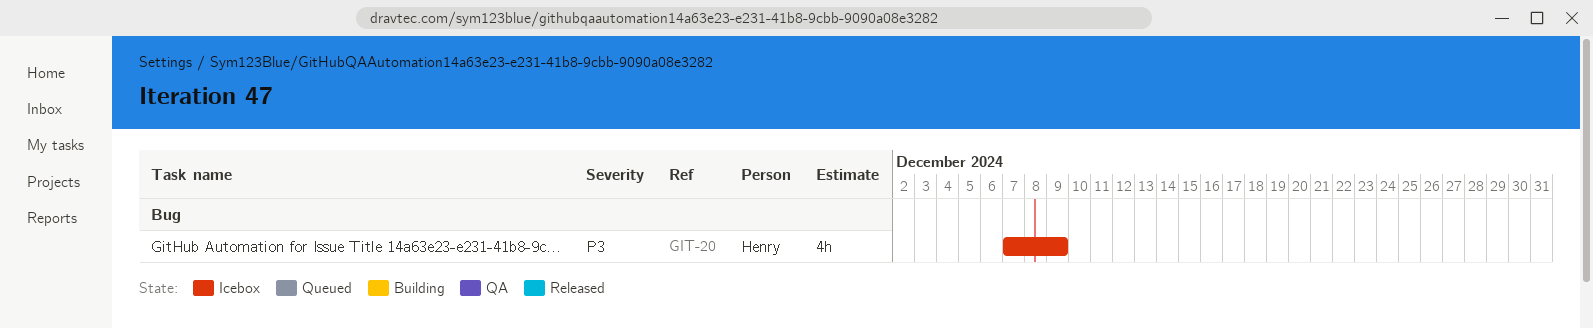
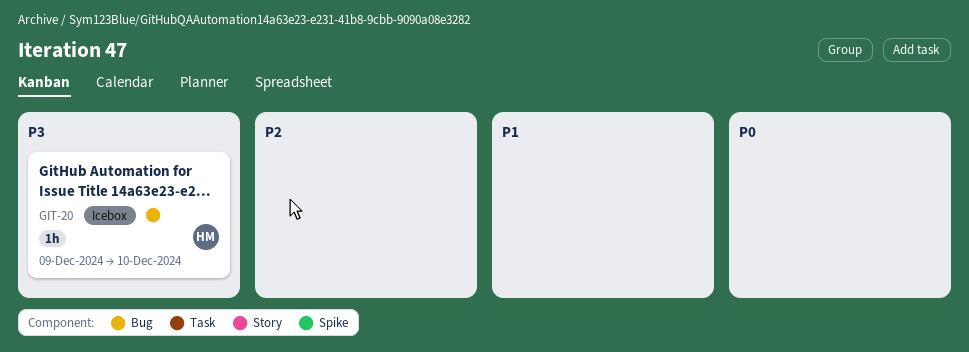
GIT-20, estimate: 4h -> 1h
GIT-20, start: Dec 7 -> Dec 9
GIT-20, due: Dec 9 -> Dec 10

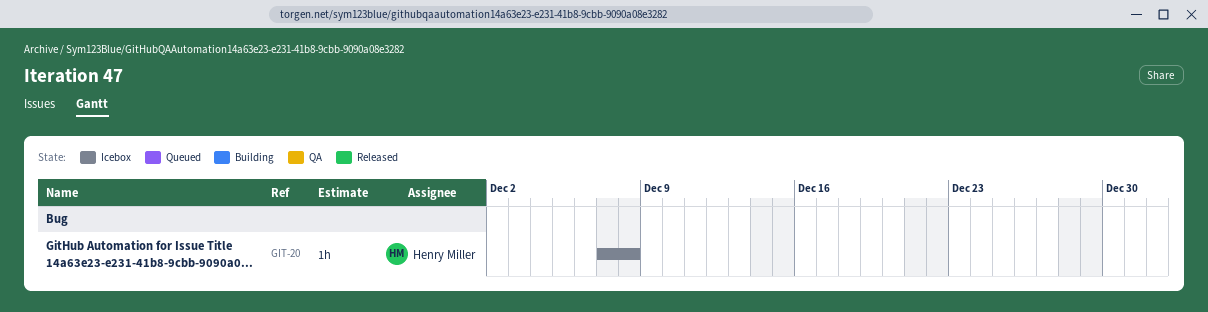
GIT-20, start: Dec 9 -> Dec 7
GIT-20, due: Dec 10 -> Dec 8

